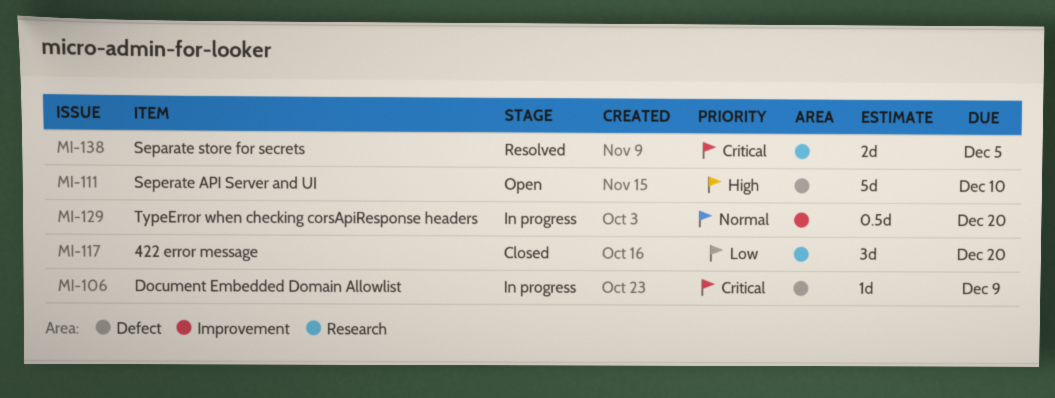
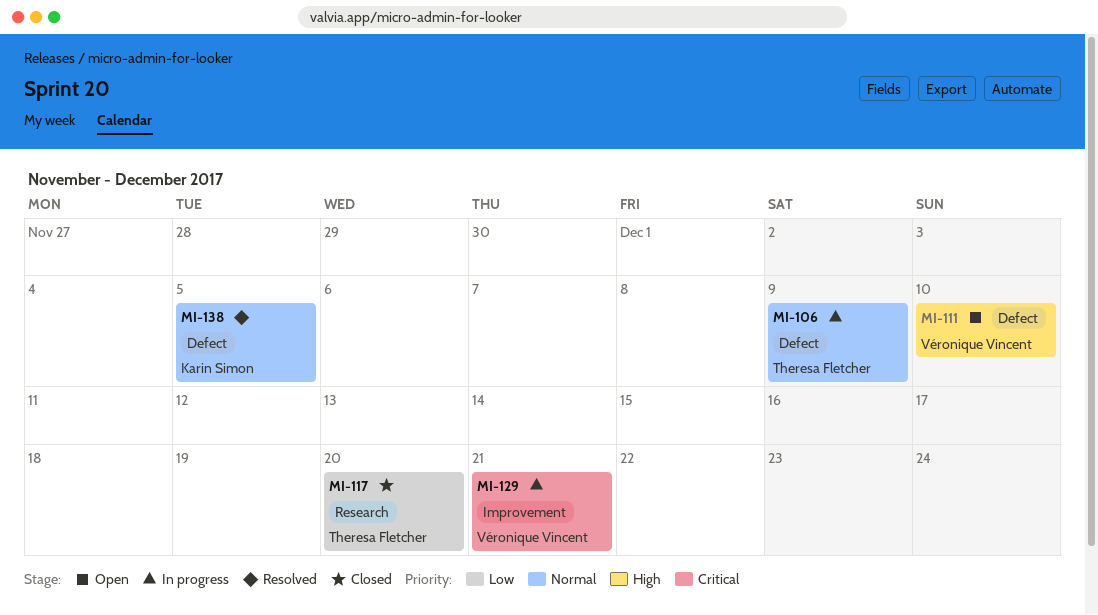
MI-106, priority: Critical -> Normal
MI-129, priority: Normal -> Critical
MI-129, due: Dec 20 -> Dec 21
MI-138, priority: Critical -> Normal
MI-138, label: Research -> Defect

